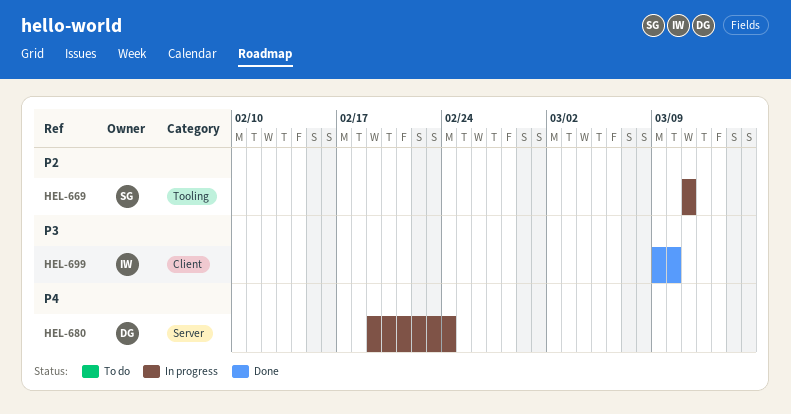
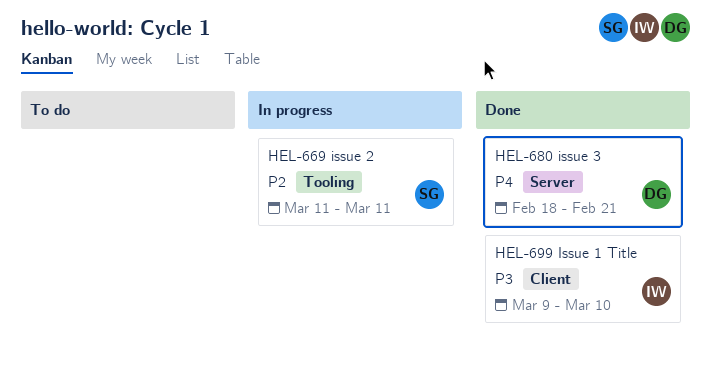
HEL-680, status: In progress -> Done
HEL-680, start: Feb 19 -> Feb 18
HEL-680, due: Feb 24 -> Feb 21

